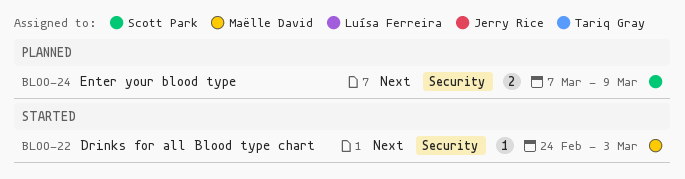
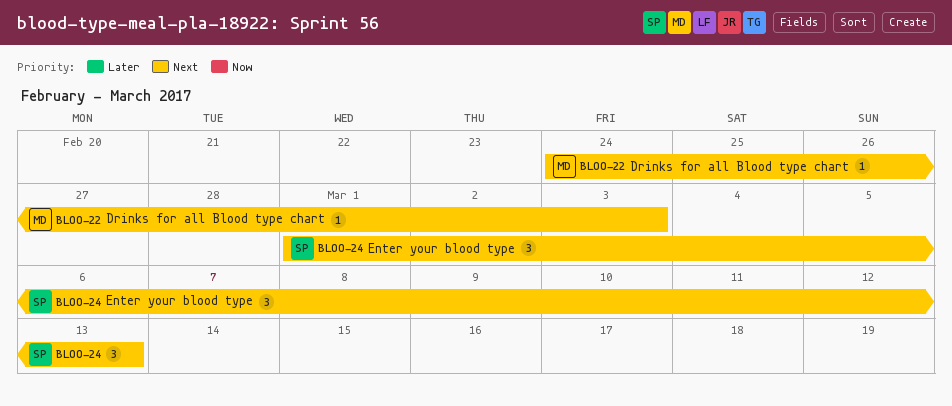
BLOO-24, estimate: 2 -> 3
BLOO-24, start: Mar 7 -> Mar 1
BLOO-24, due: Mar 9 -> Mar 13

